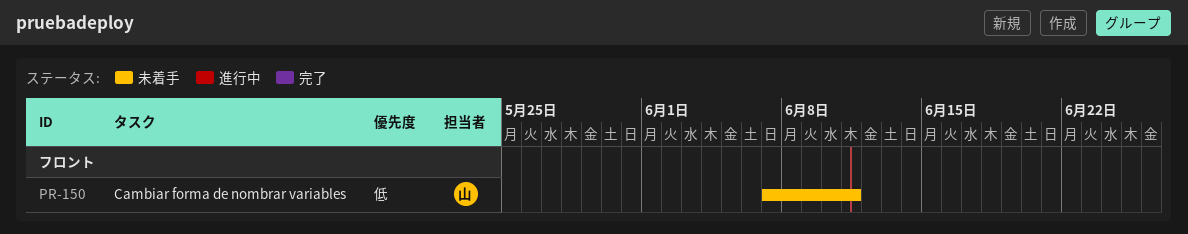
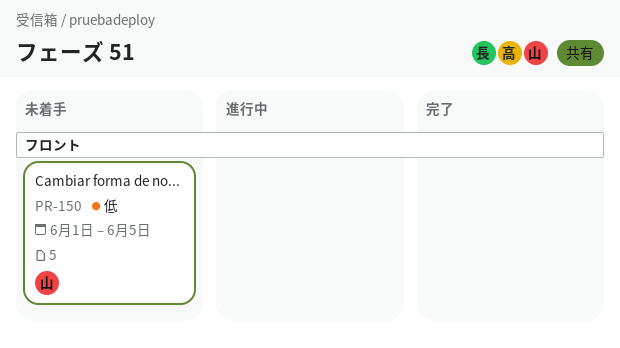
PR-150, start: Jun 7 -> Jun 1
PR-150, due: Jun 11 -> Jun 5

